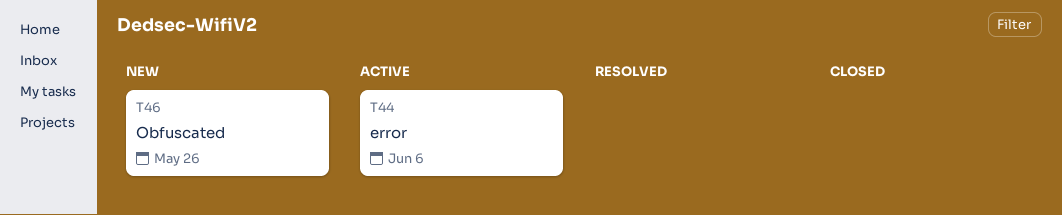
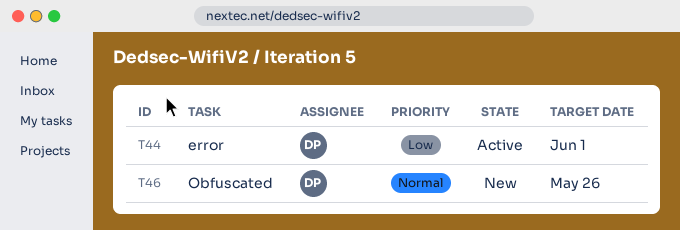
T44, due: Jun 6 -> Jun 1

